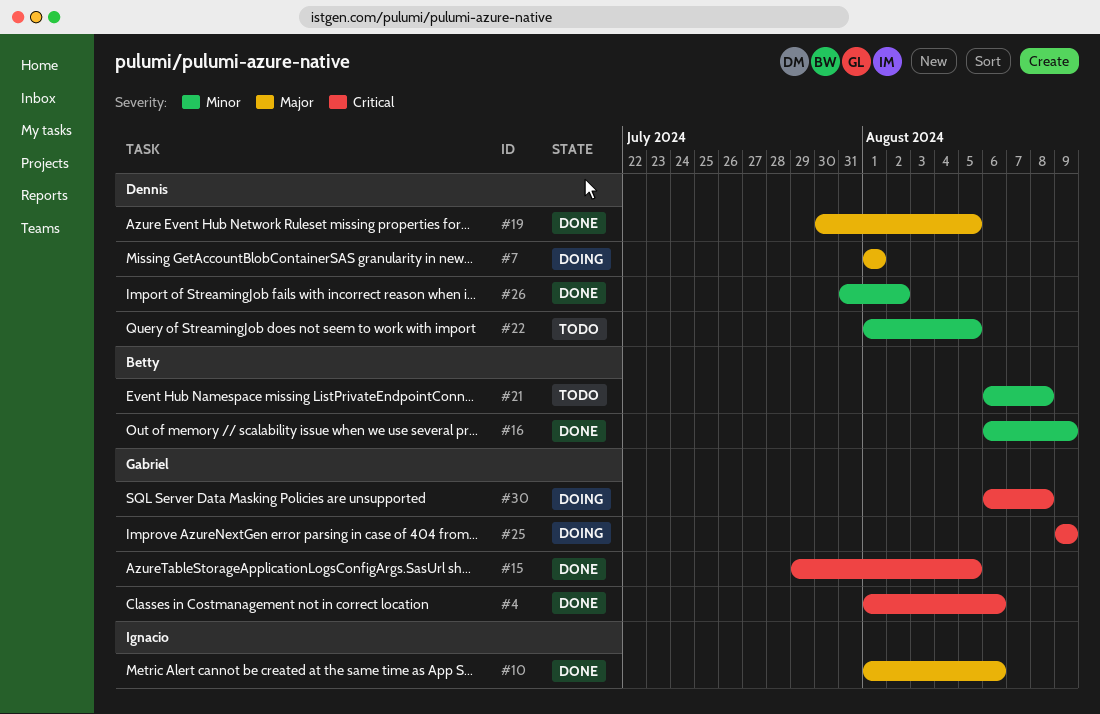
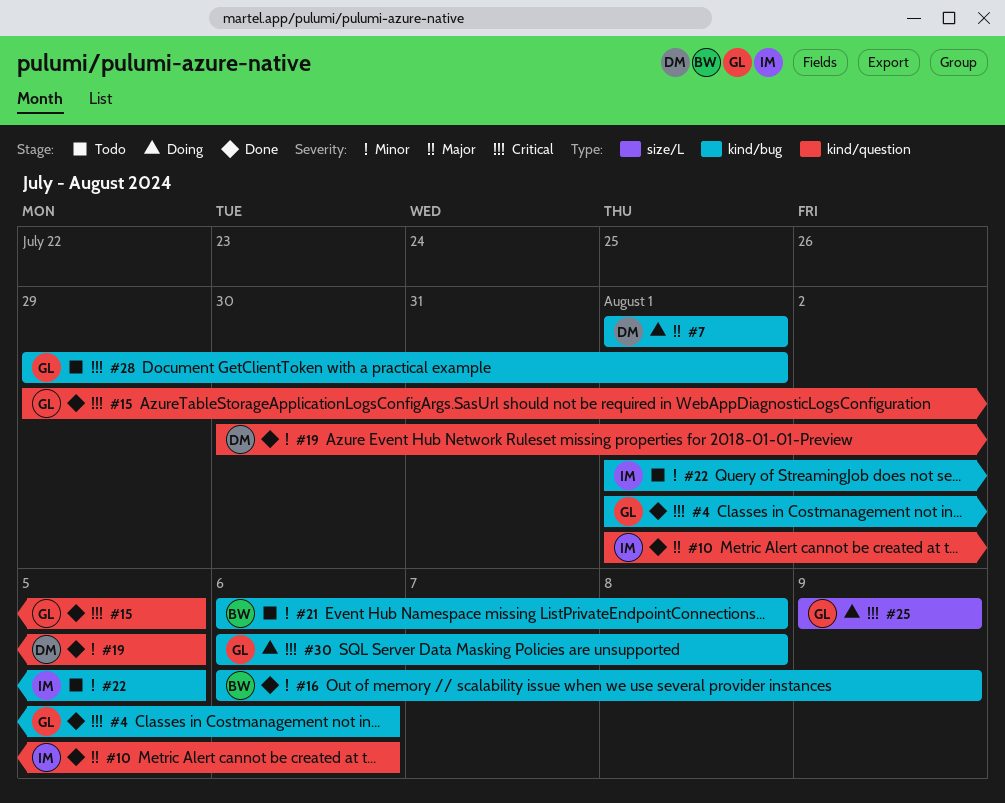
#19, priority: Major -> Minor
#22, owner: Dennis -> Ignacio
#26: present -> none
#28: none -> present

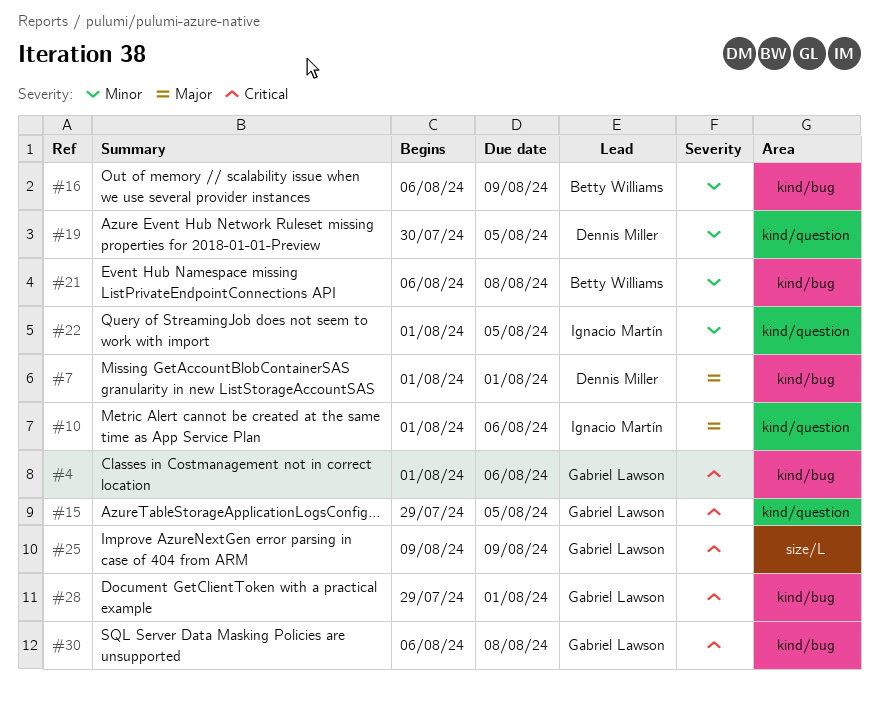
#22, label: kind/bug -> kind/question

